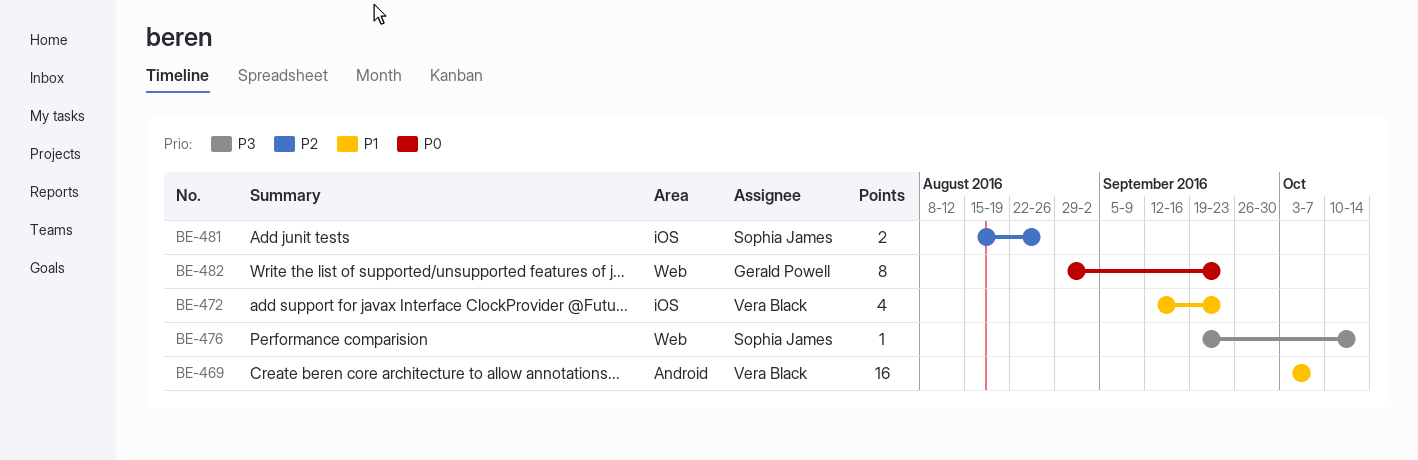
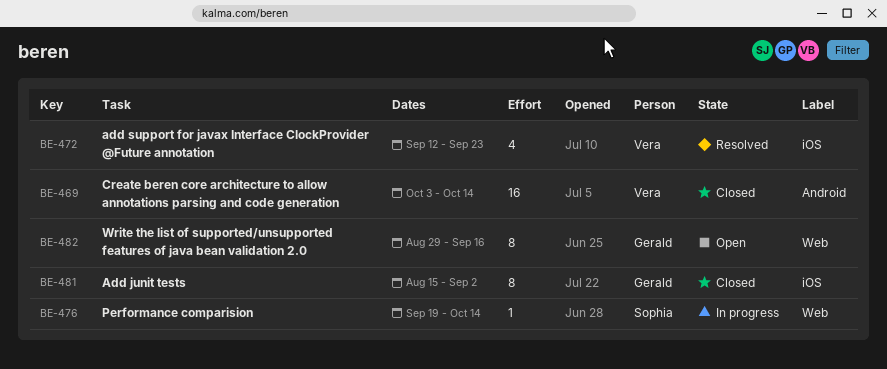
BE-469, due: Oct 7 -> Oct 14
BE-481, owner: Sophia James -> Gerald Powell
BE-481, estimate: 2 -> 8
BE-481, due: Aug 26 -> Sep 2
BE-482, due: Sep 23 -> Sep 16

